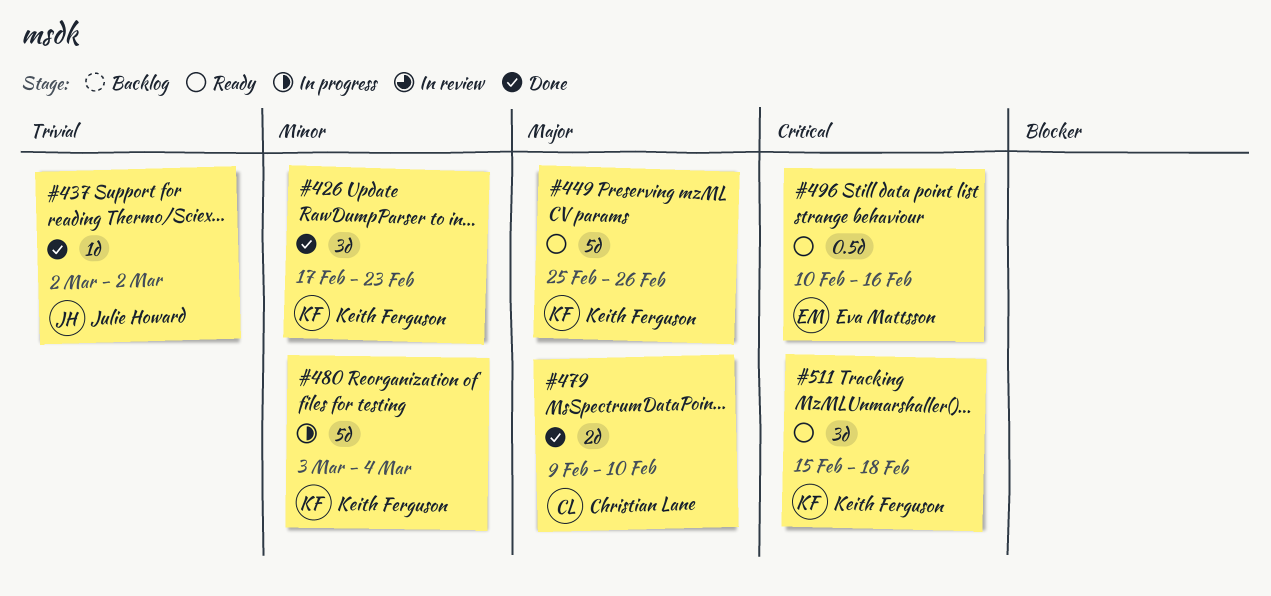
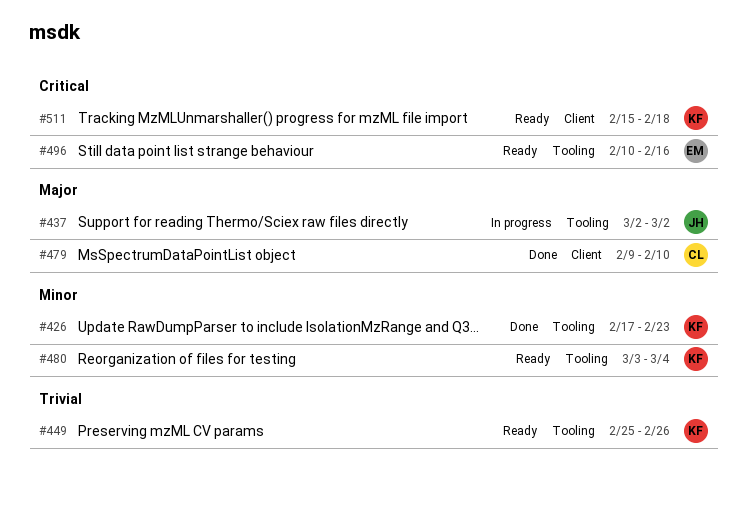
#437, status: Done -> In progress
#437, priority: Trivial -> Major
#449, priority: Major -> Trivial
#480, status: In progress -> Ready

